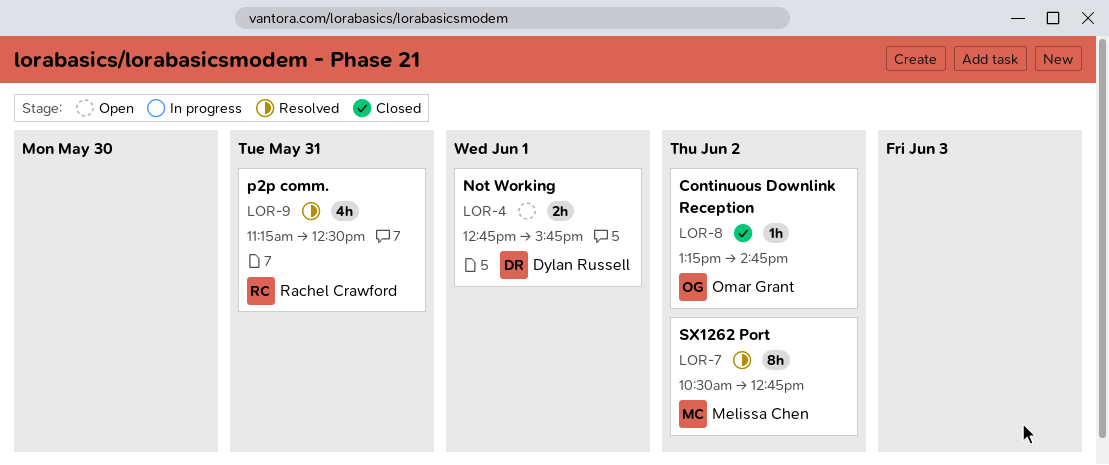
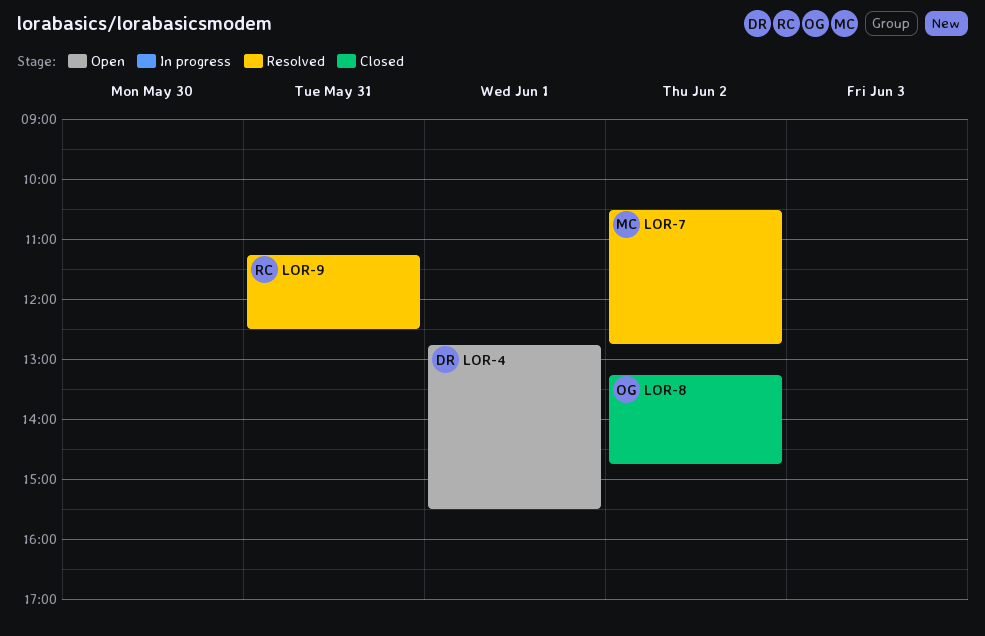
LOR-4, ends: 15:45 -> 15:30

